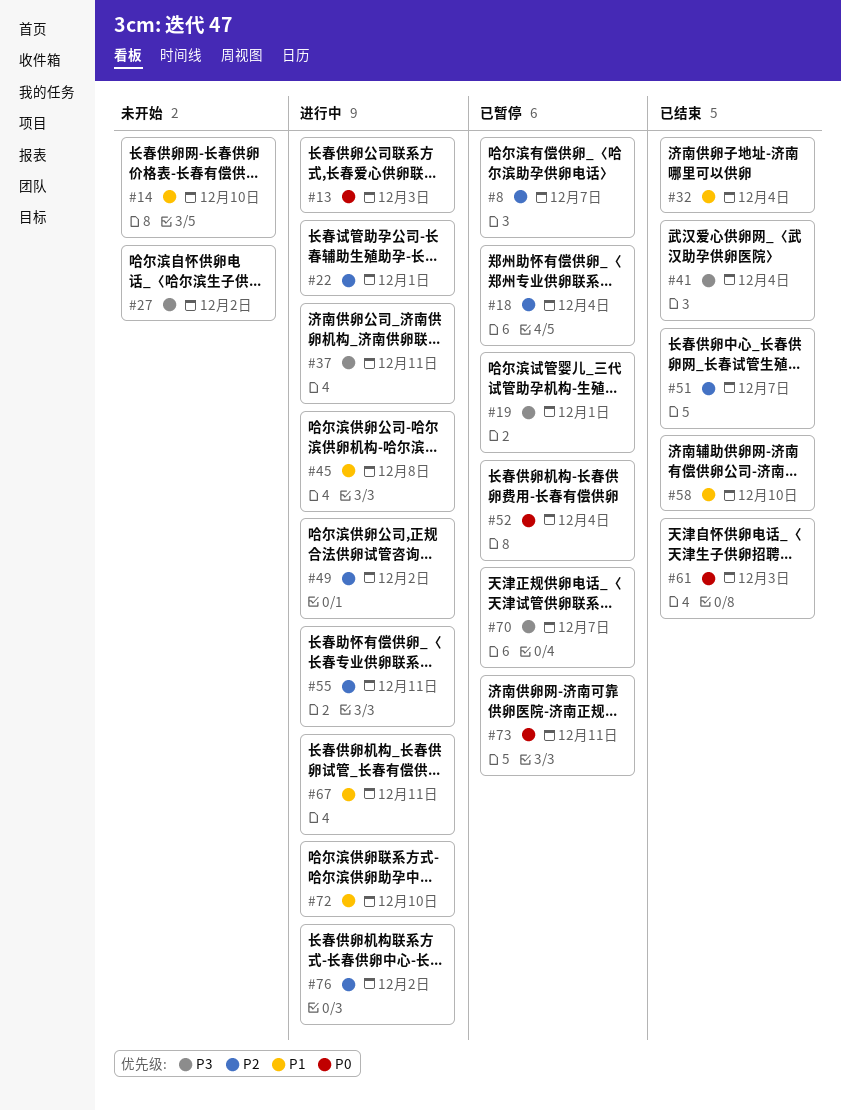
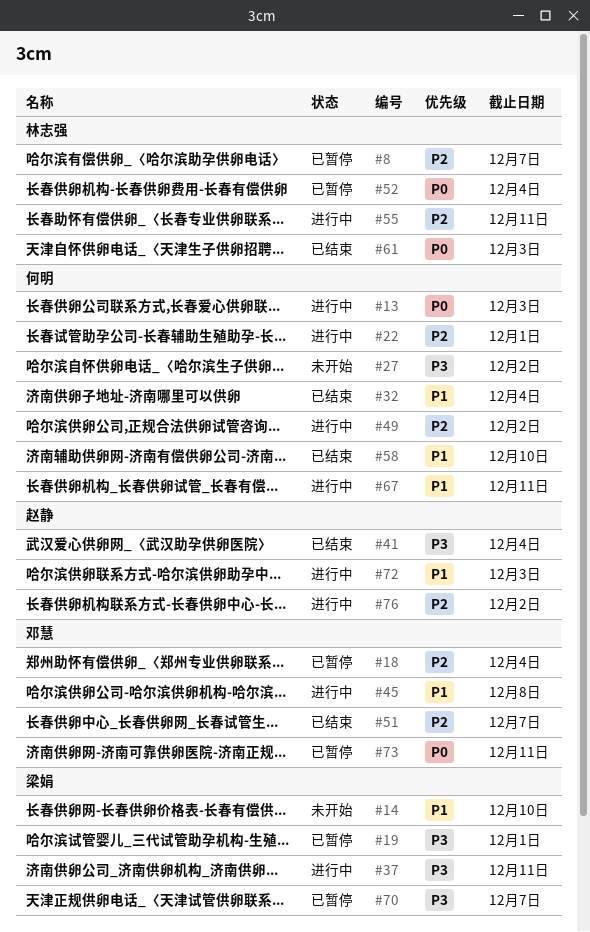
#72, due: Dec 10 -> Dec 3

